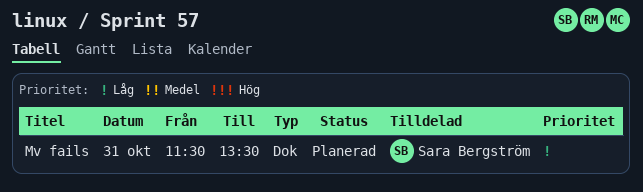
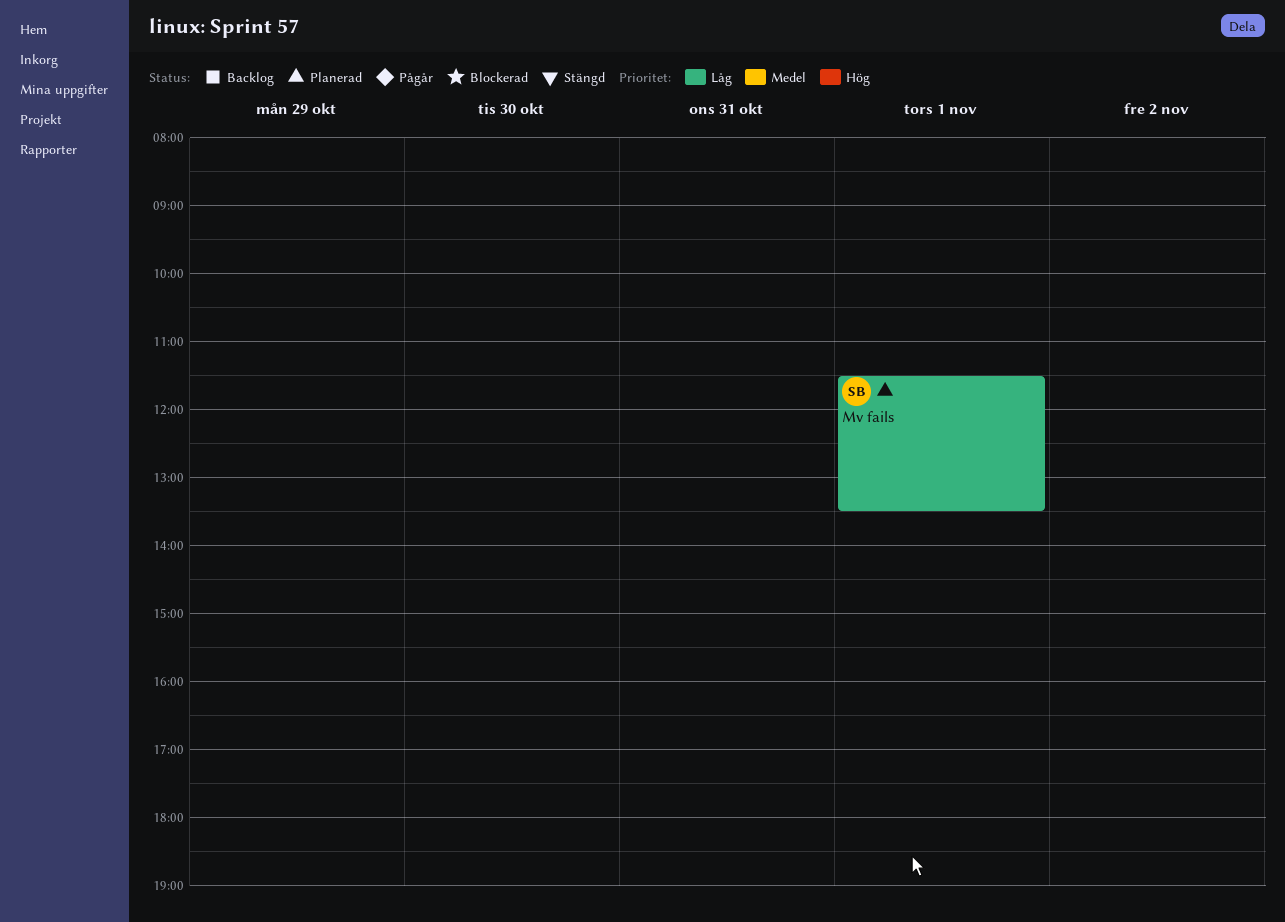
Mv fails, day: Oct 31 -> Nov 1

